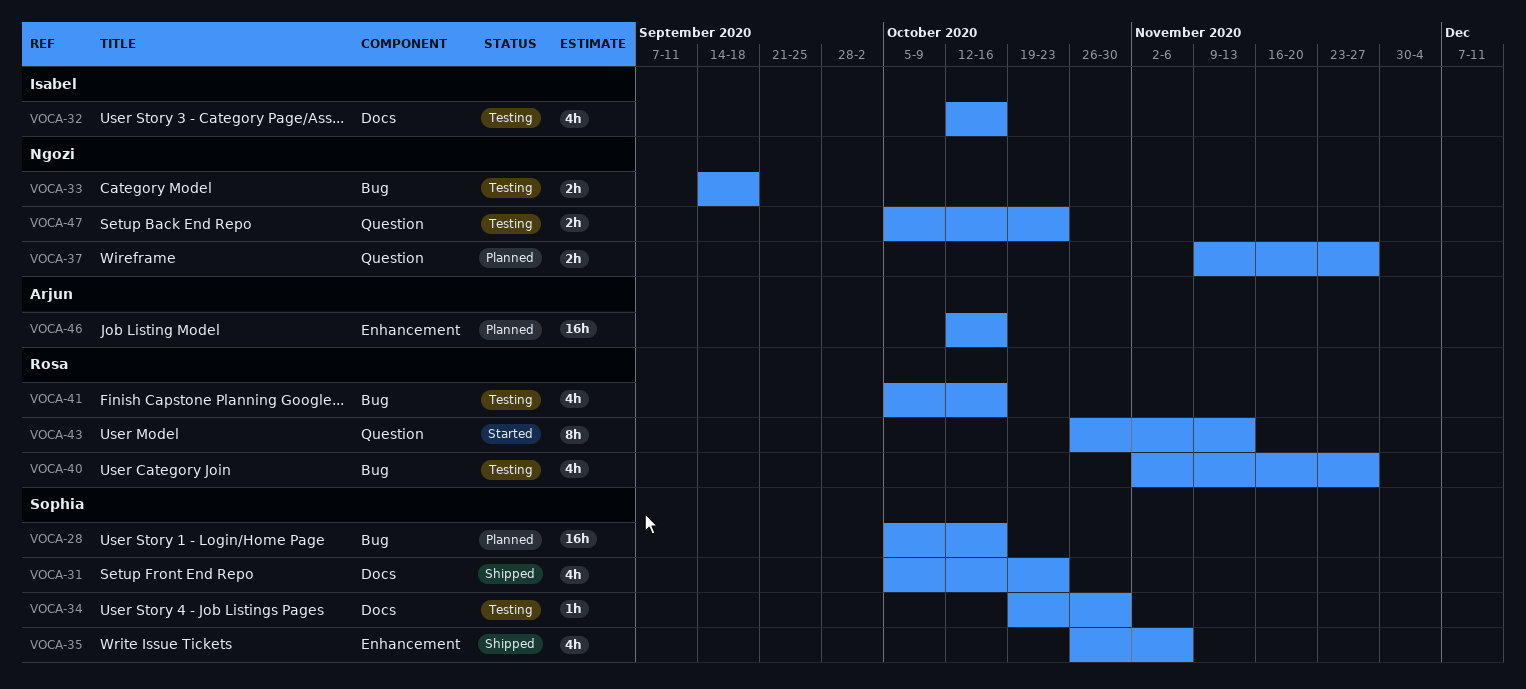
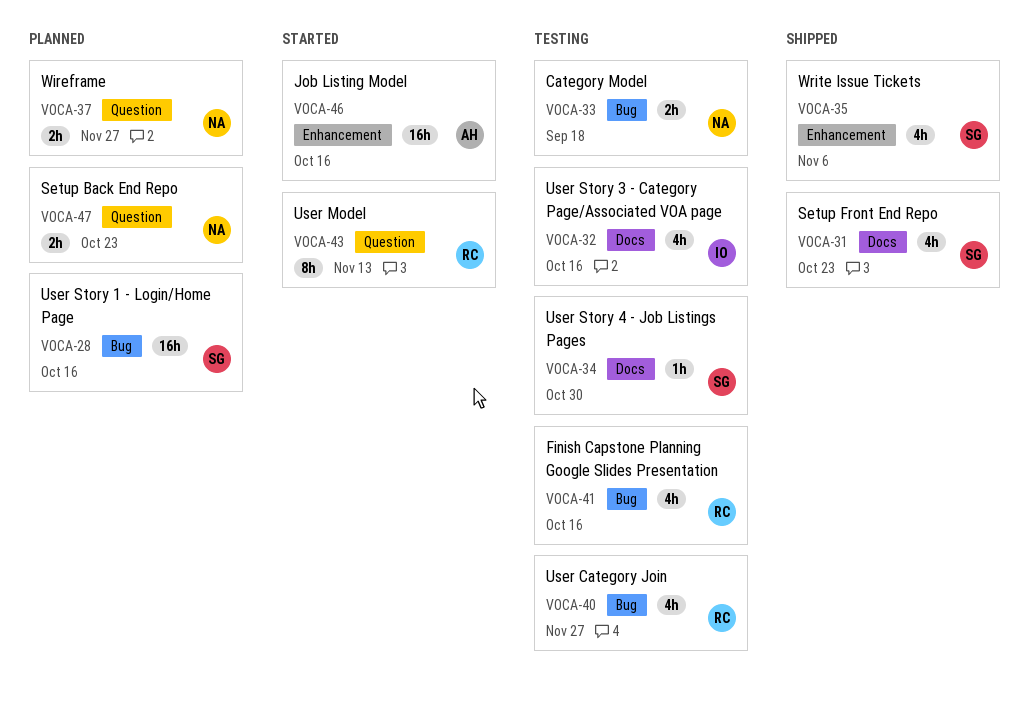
VOCA-46, status: Planned -> Started
VOCA-47, status: Testing -> Planned

